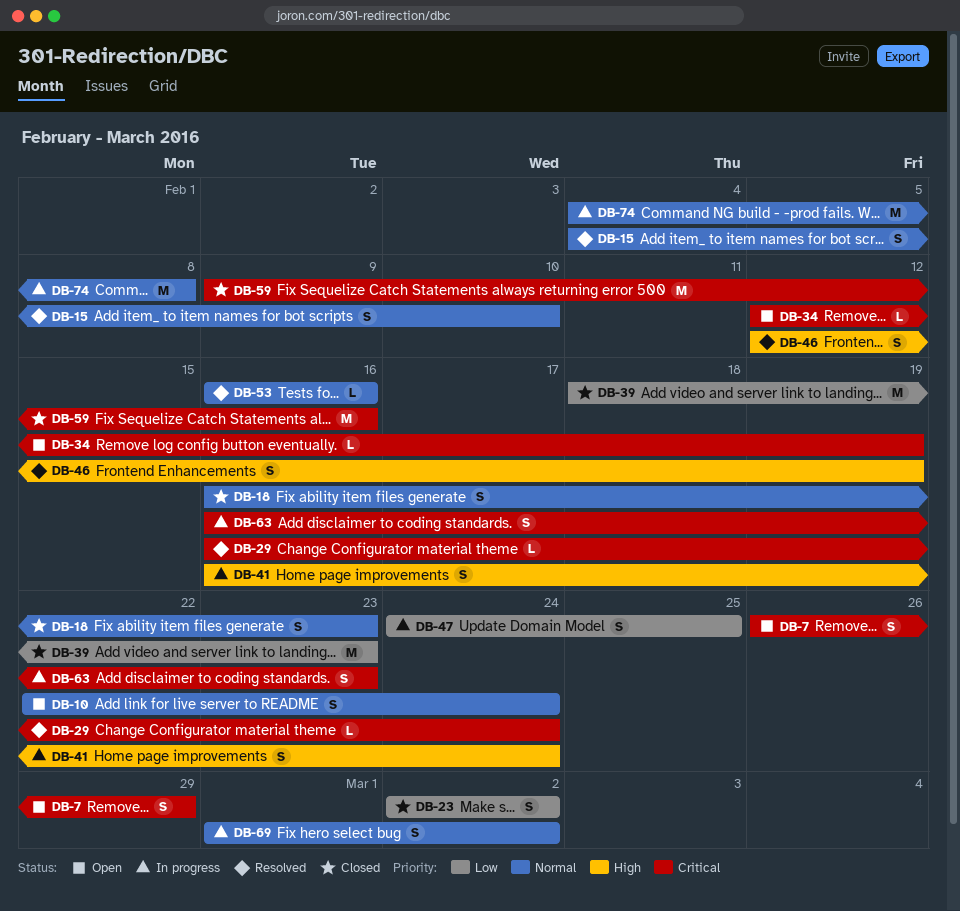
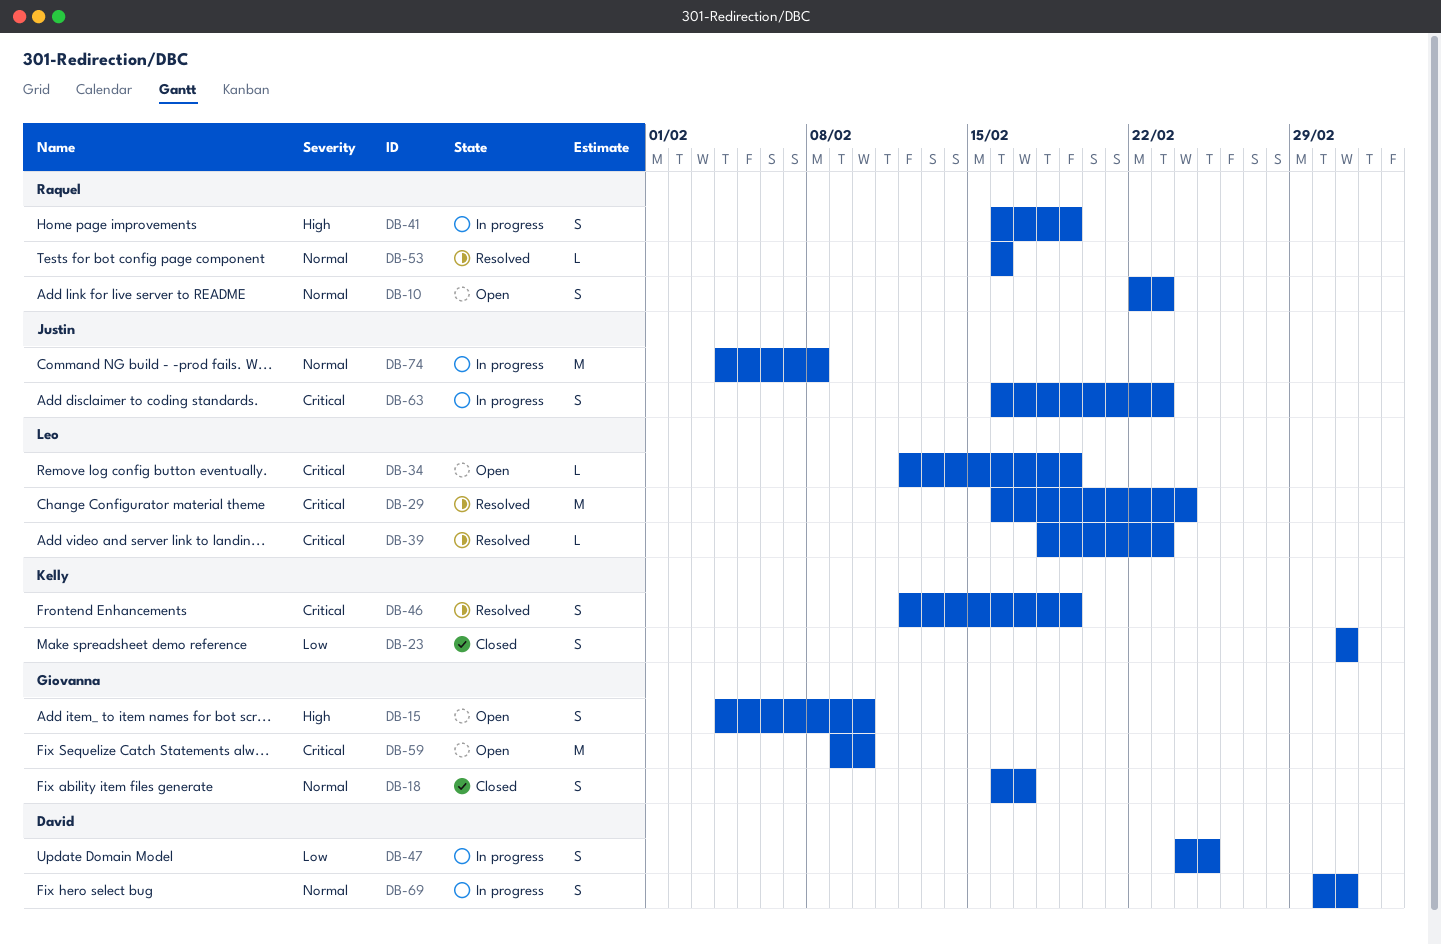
DB-7: present -> none
DB-10, due: Feb 24 -> Feb 23
DB-15, status: Resolved -> Open
DB-15, priority: Normal -> High
DB-18, due: Feb 23 -> Feb 17
DB-29, estimate: L -> M
DB-39, status: Closed -> Resolved
DB-39, priority: Low -> Critical
DB-39, estimate: M -> L
DB-41, due: Feb 24 -> Feb 19
DB-46, priority: High -> Critical
DB-59, status: Closed -> Open
DB-59, due: Feb 16 -> Feb 10

